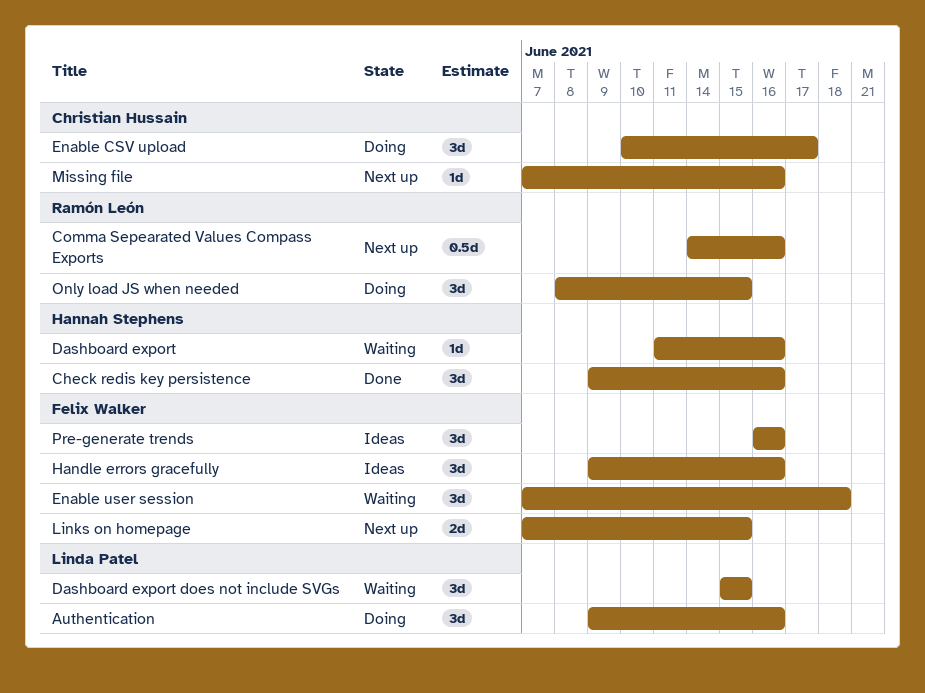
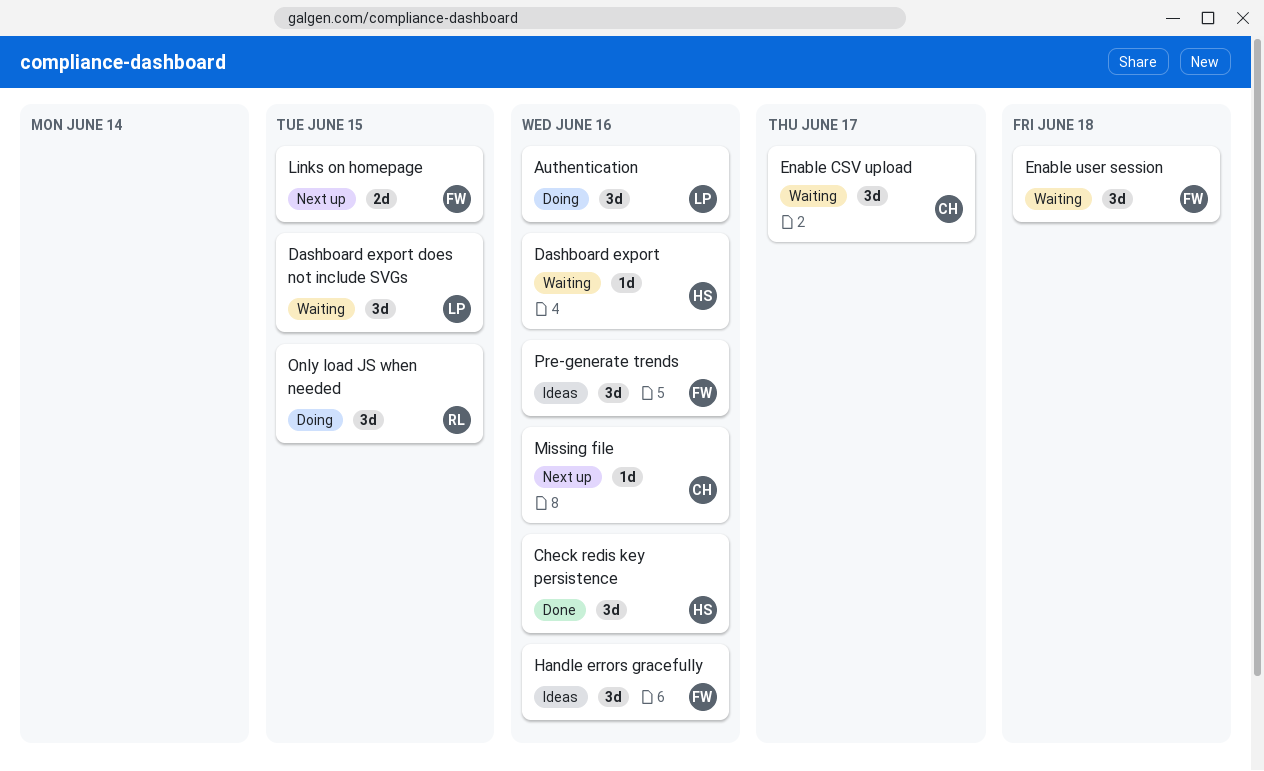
Comma Sepearated Values Compass Exports: present -> none
Enable CSV upload, status: Doing -> Waiting

